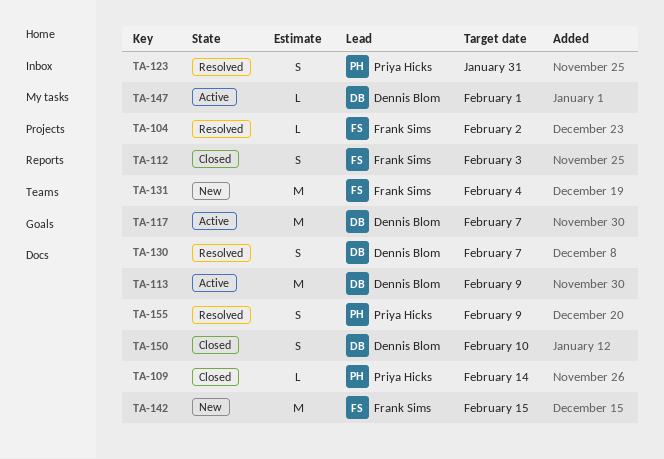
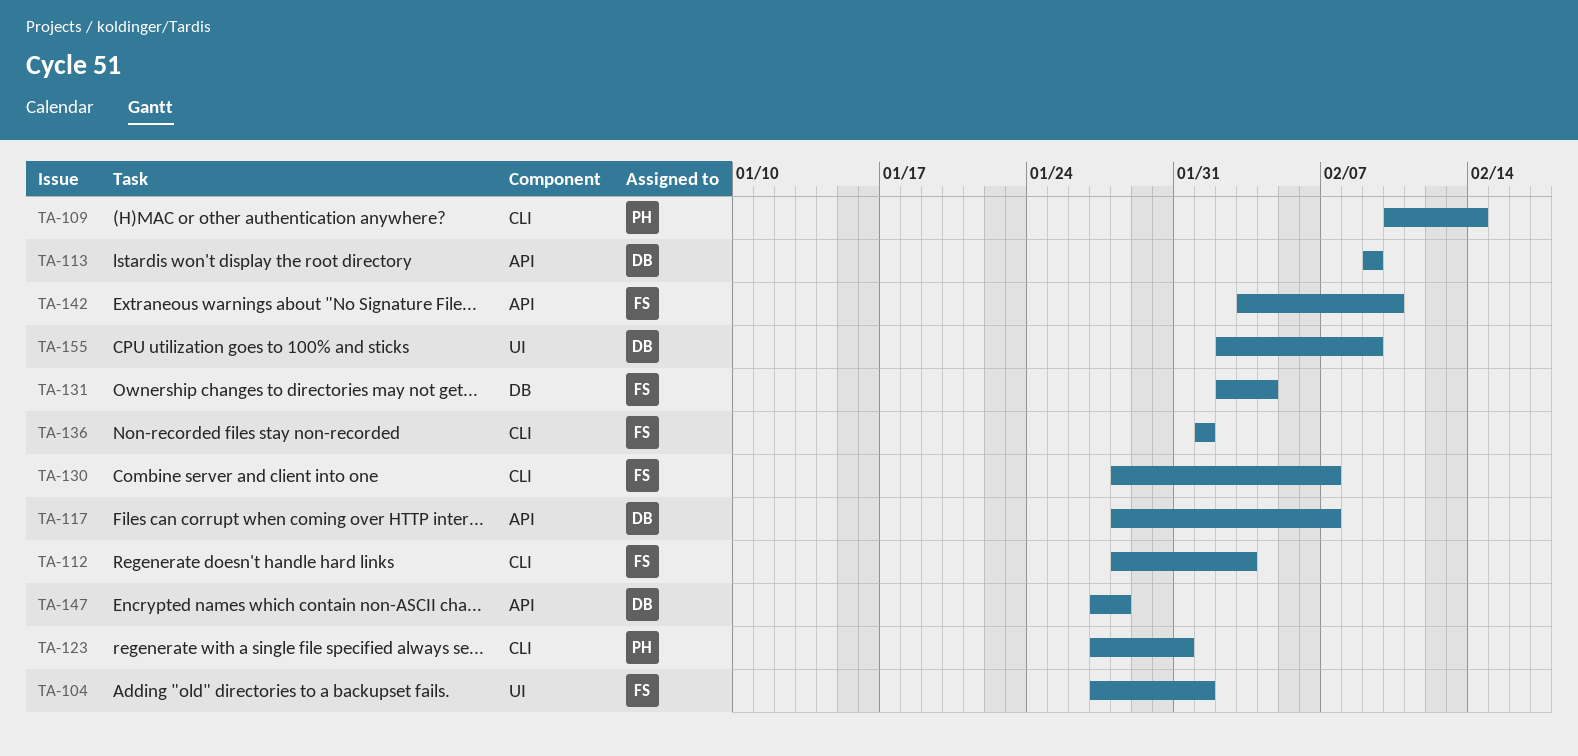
TA-104, due: Feb 2 -> Feb 1
TA-130, owner: Dennis Blom -> Frank Sims
TA-136: none -> present
TA-142, due: Feb 15 -> Feb 10
TA-147, due: Feb 1 -> Jan 28
TA-150: present -> none
TA-155, owner: Priya Hicks -> Dennis Blom

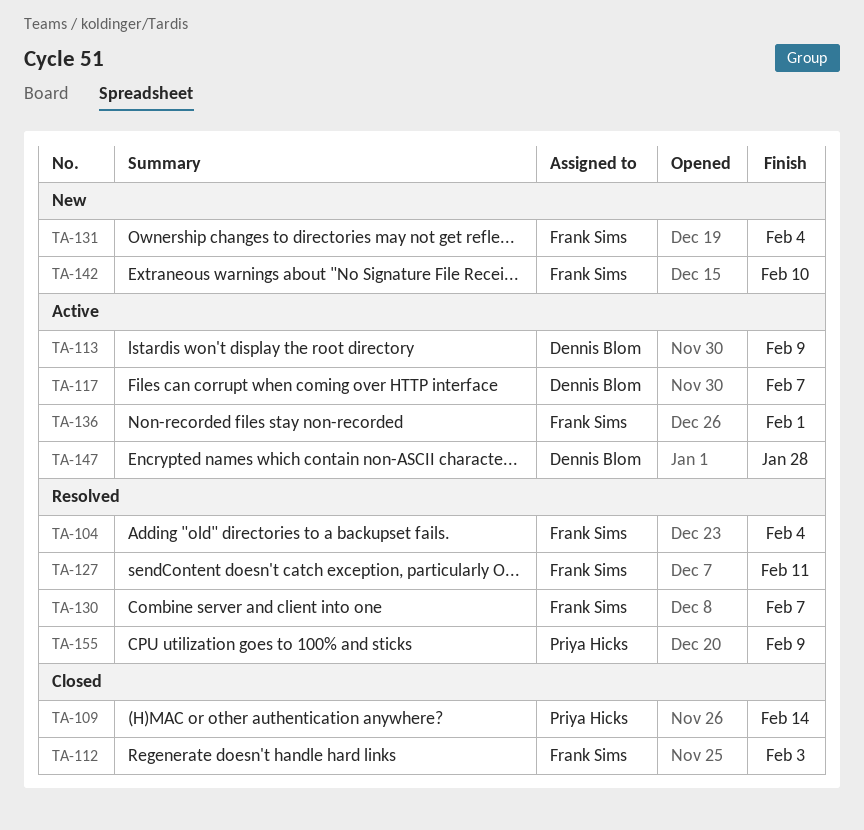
TA-104, due: Feb 1 -> Feb 4
TA-123: present -> none
TA-127: none -> present
TA-155, owner: Dennis Blom -> Priya Hicks

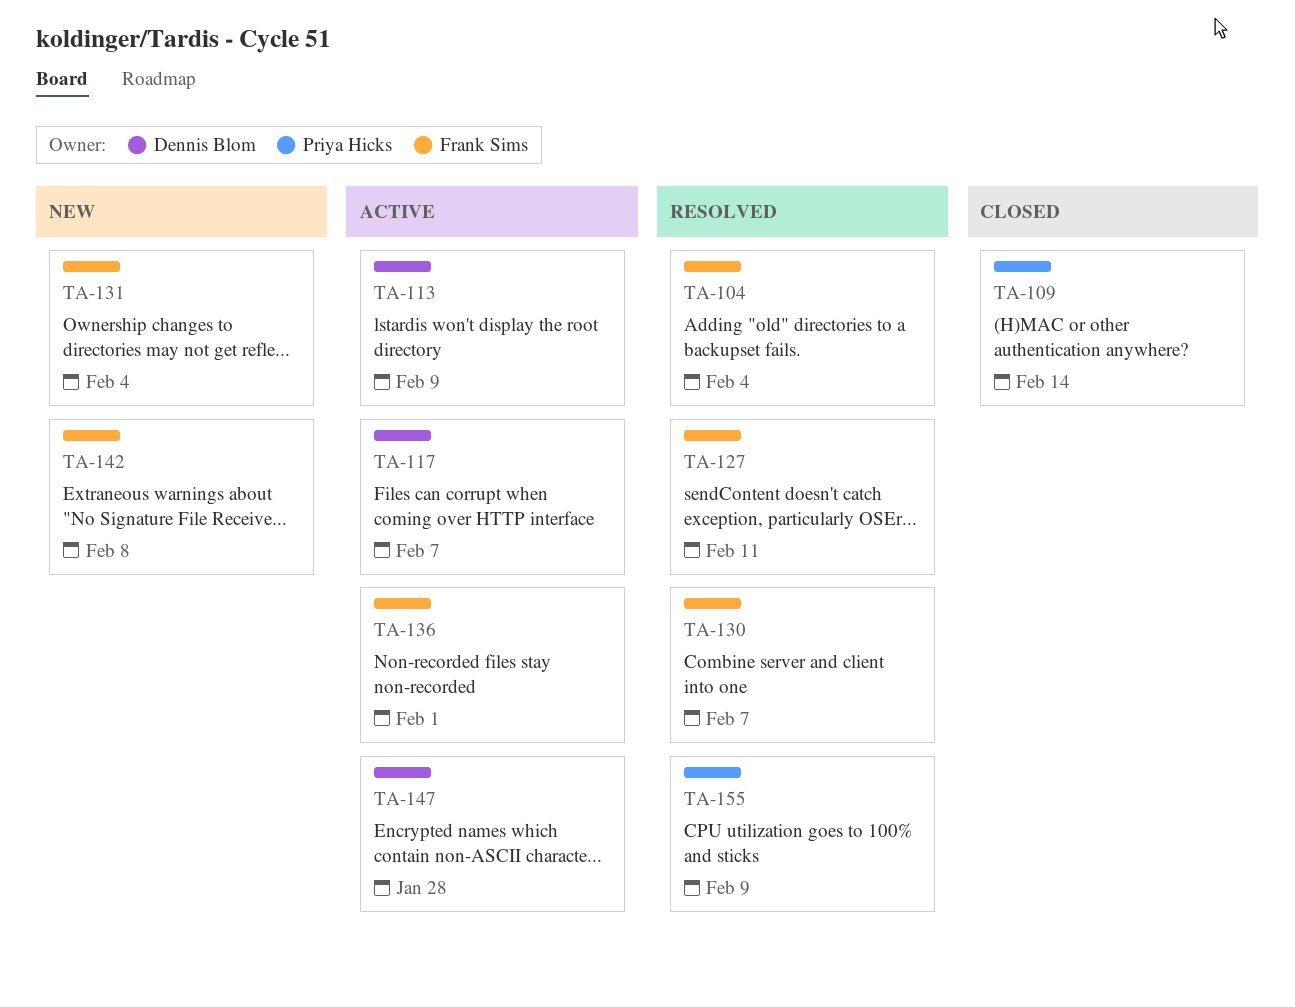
TA-112: present -> none
TA-142, due: Feb 10 -> Feb 8

